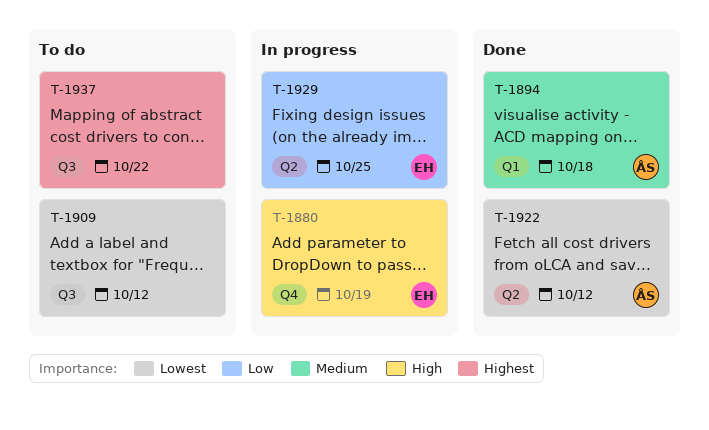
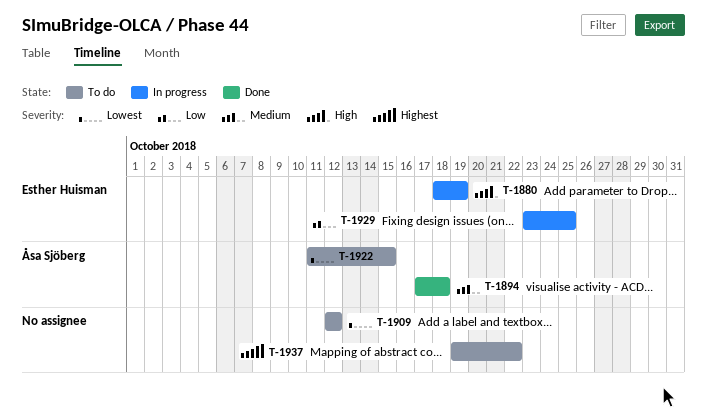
T-1922, status: Done -> To do
T-1922, due: Oct 12 -> Oct 15

